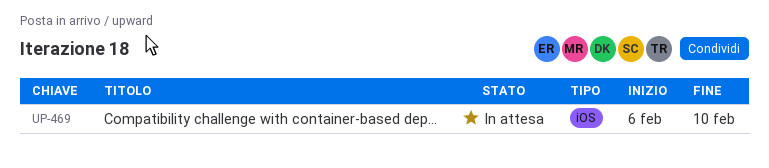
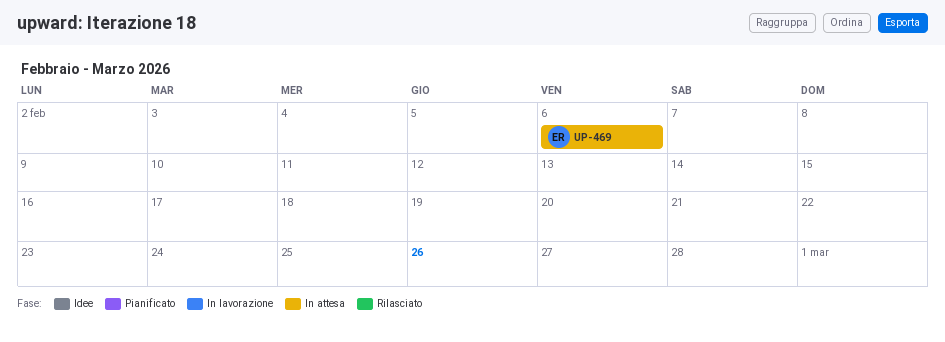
UP-469, due: Feb 10 -> Feb 6

